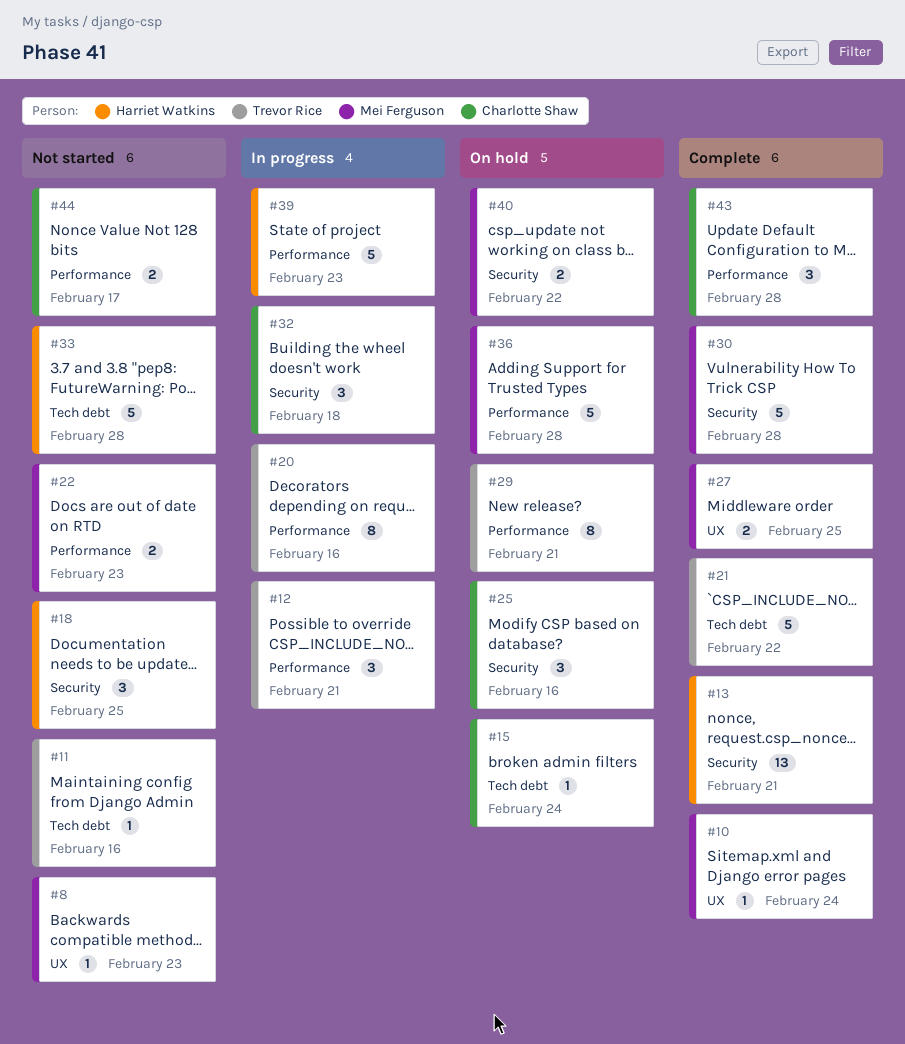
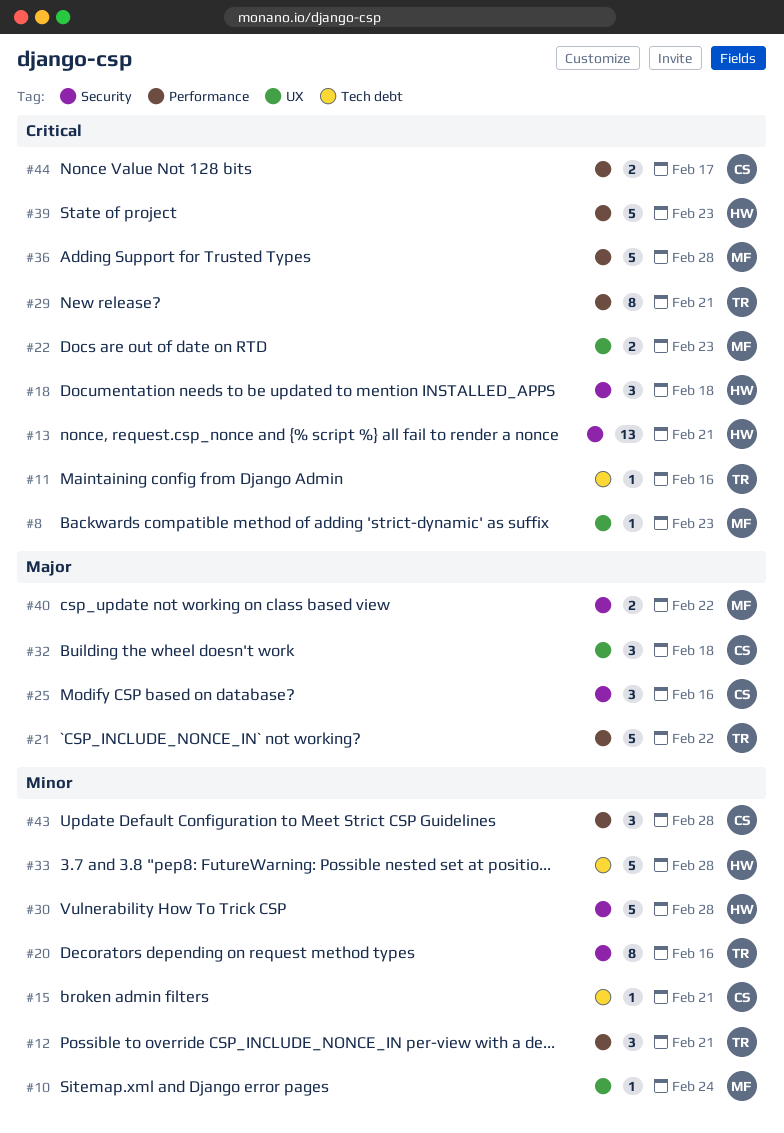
#15, due: Feb 24 -> Feb 21
#18, due: Feb 25 -> Feb 18
#20, label: Performance -> Security
#21, label: Tech debt -> Performance
#22, label: Performance -> UX
#27: present -> none
#30, owner: Mei Ferguson -> Harriet Watkins
#32, label: Security -> UX

